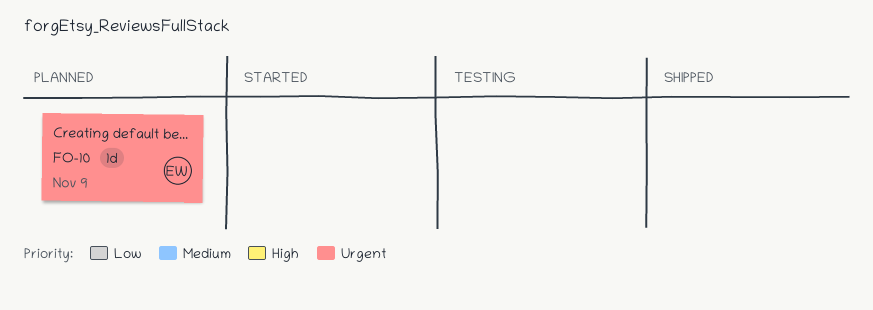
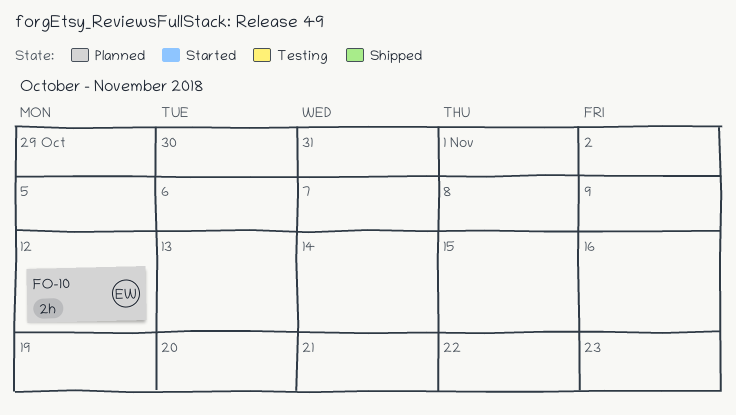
FO-10, estimate: 1d -> 2h
FO-10, due: Nov 9 -> Nov 12

